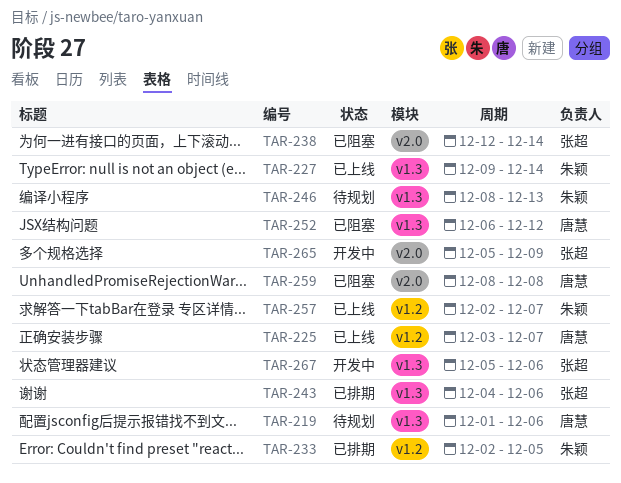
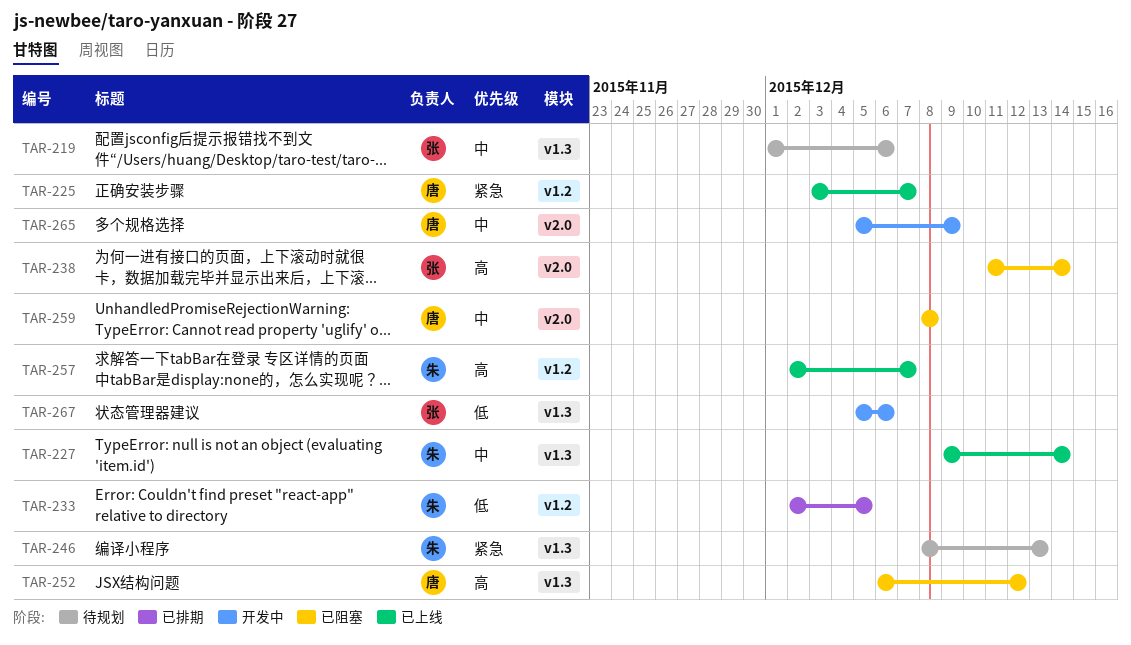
TAR-219, owner: 唐慧 -> 张超
TAR-238, start: Dec 12 -> Dec 11
TAR-243: present -> none
TAR-265, owner: 张超 -> 唐慧

